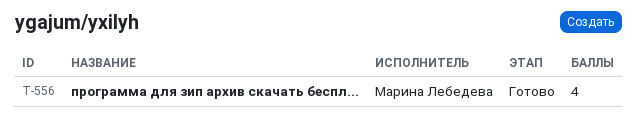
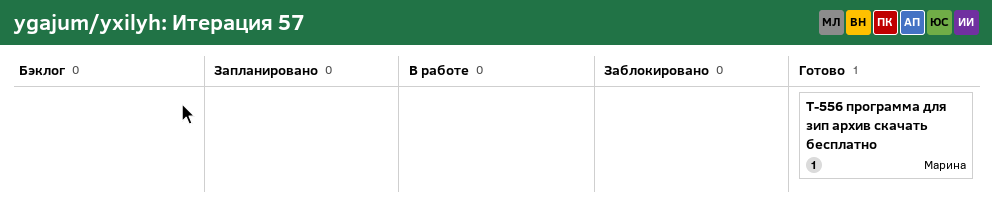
T-556, estimate: 4 -> 1

